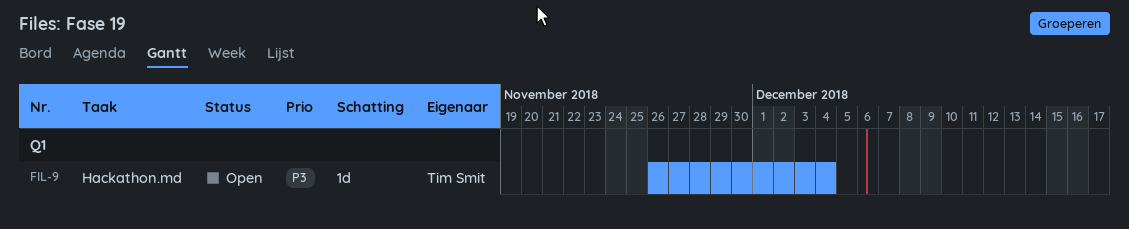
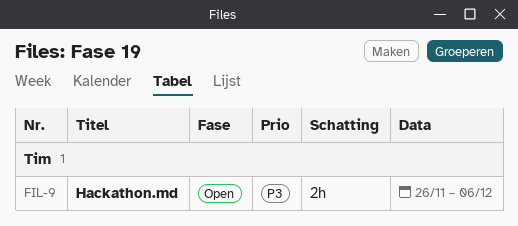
FIL-9, estimate: 1d -> 2h
FIL-9, due: Dec 4 -> Dec 6

